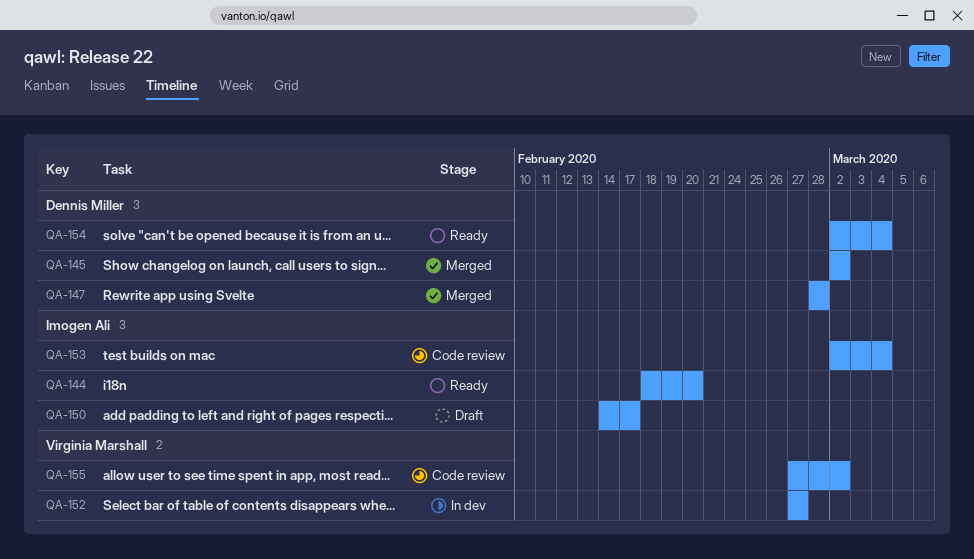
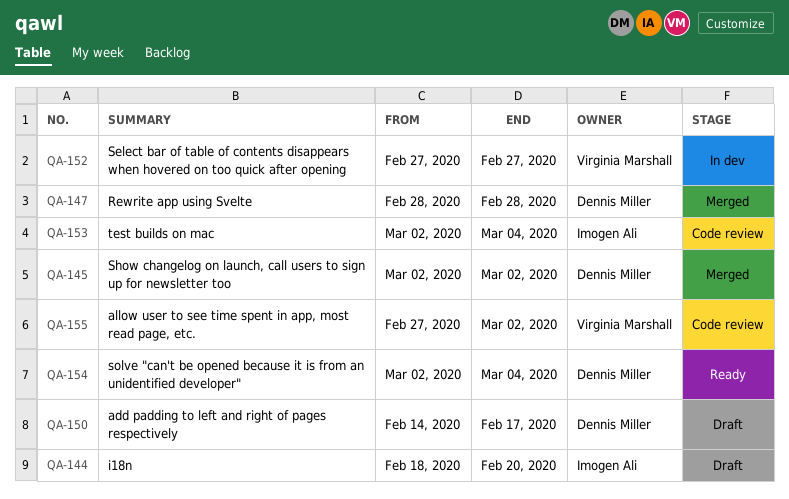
QA-144, status: Ready -> Draft
QA-150, owner: Imogen Ali -> Dennis Miller

